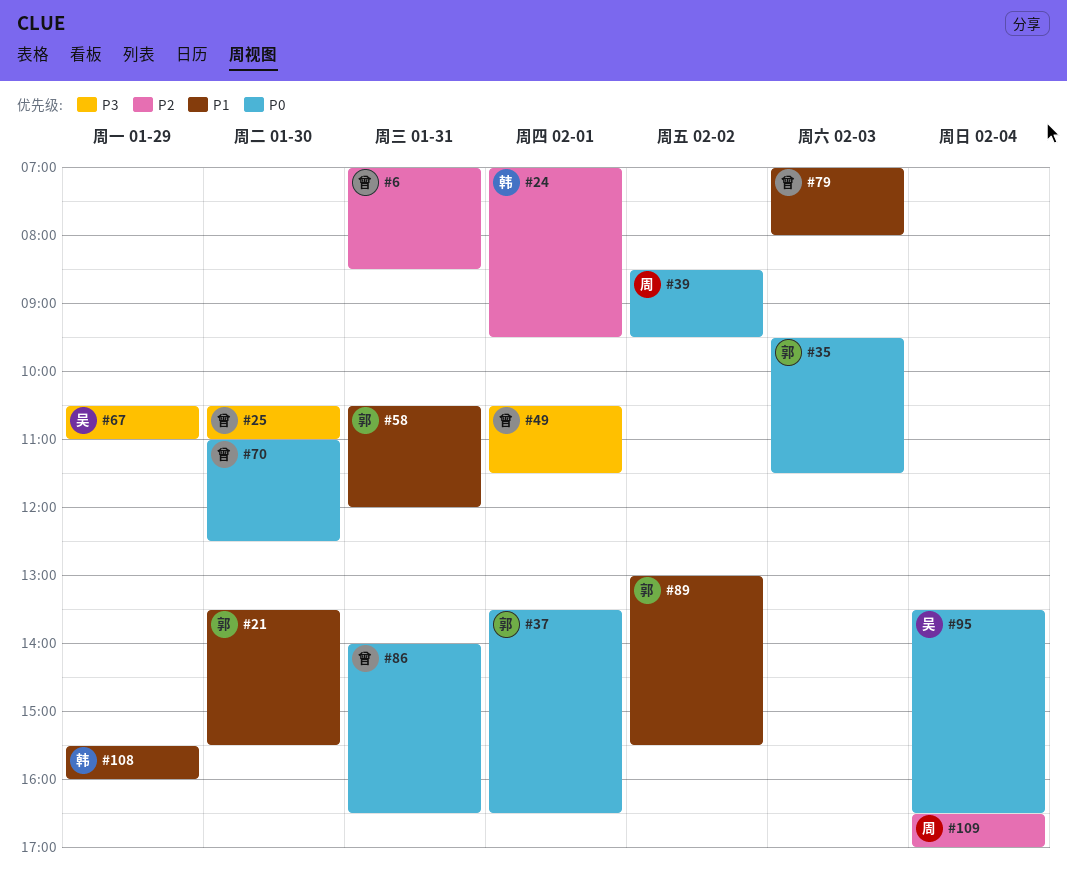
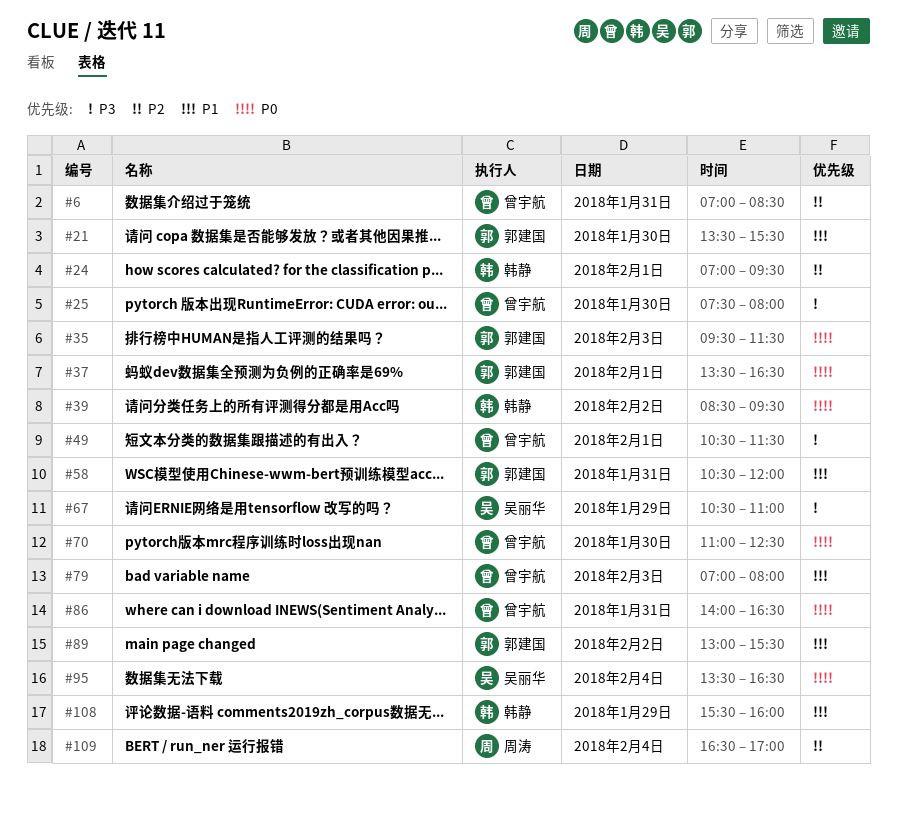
#25, begins: 10:30 -> 07:30
#25, ends: 11:00 -> 08:00
#39, owner: 周涛 -> 韩静

